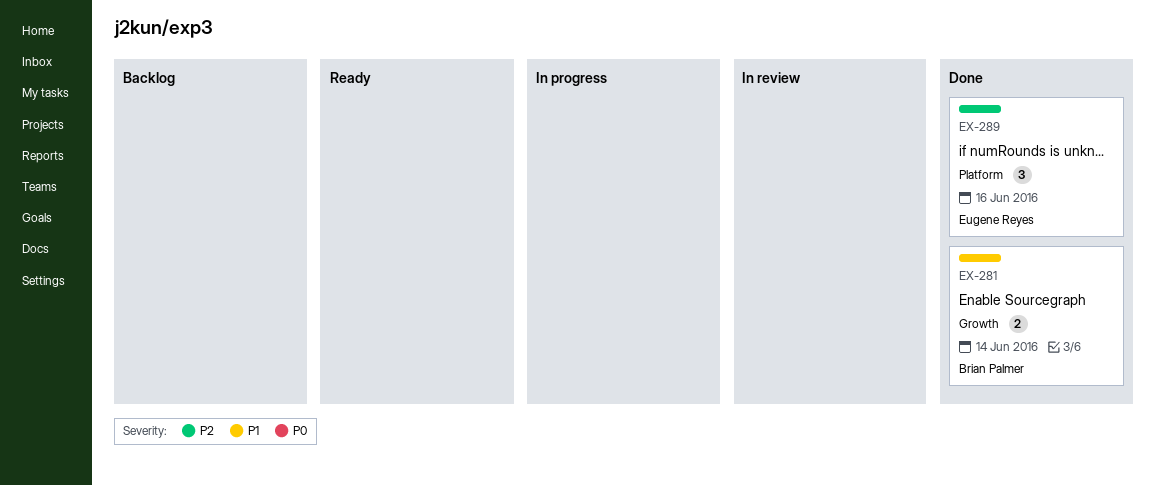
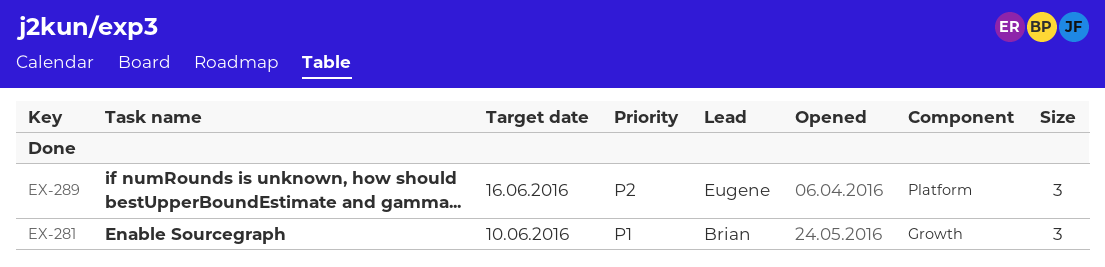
EX-281, estimate: 2 -> 3
EX-281, due: Jun 14 -> Jun 10

